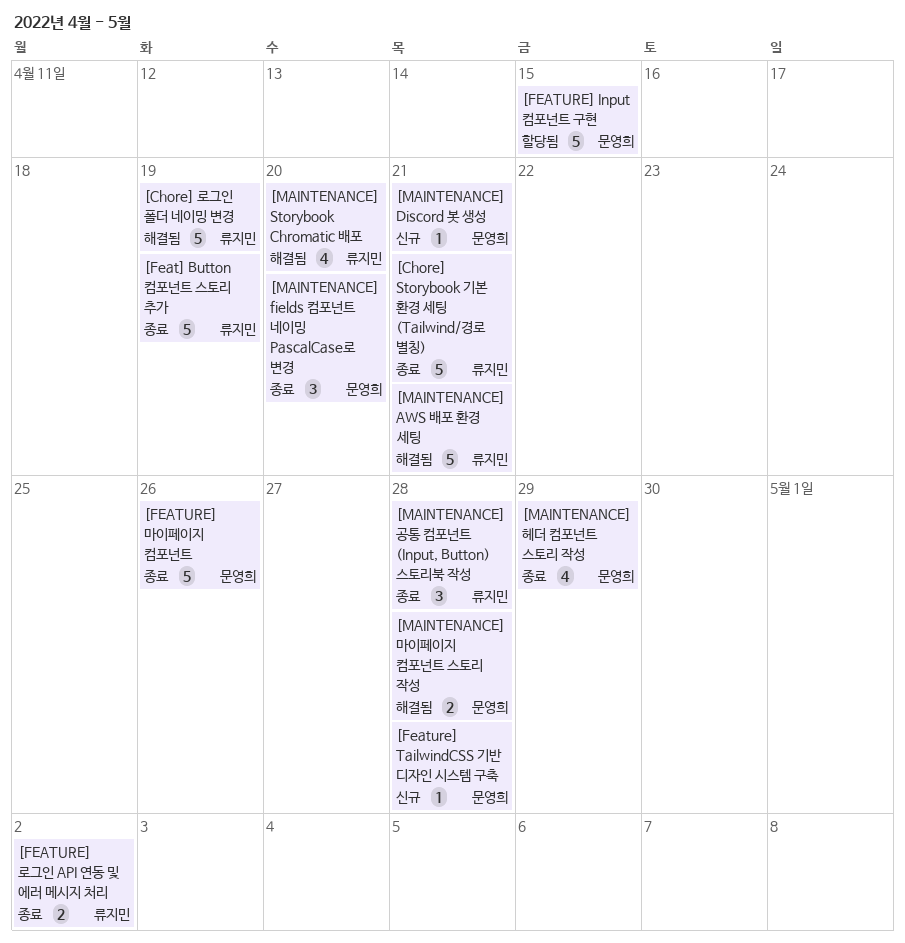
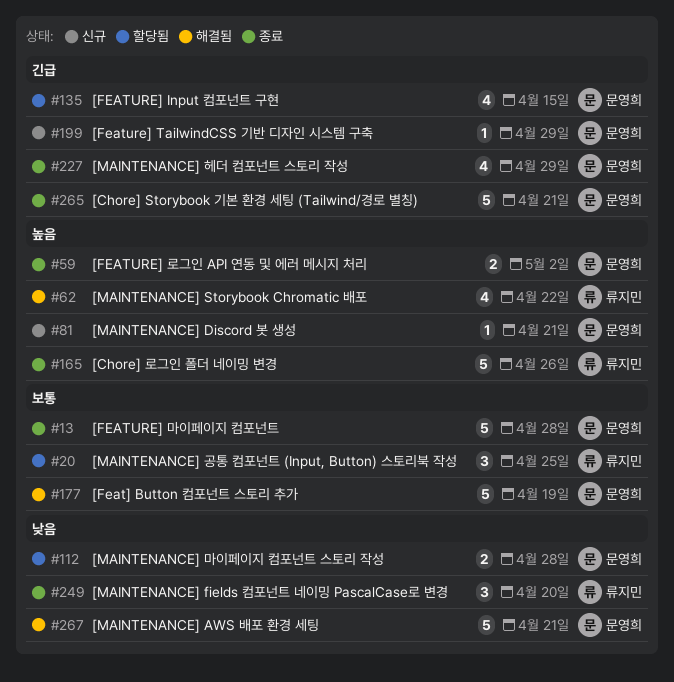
[Chore] Storybook 기본 환경 세팅 (Tailwind/경로 별칭), owner: 류지민 -> 문영희
[Chore] 로그인 폴더 네이밍 변경, status: 해결됨 -> 종료
[Chore] 로그인 폴더 네이밍 변경, due: Apr 19 -> Apr 26
[Feat] Button 컴포넌트 스토리 추가, status: 종료 -> 해결됨
[Feat] Button 컴포넌트 스토리 추가, owner: 류지민 -> 문영희
[FEATURE] Input 컴포넌트 구현, estimate: 5 -> 4
[Feature] TailwindCSS 기반 디자인 시스템 구축, due: Apr 28 -> Apr 29
[FEATURE] 로그인 API 연동 및 에러 메시지 처리, owner: 류지민 -> 문영희
[FEATURE] 마이페이지 컴포넌트, due: Apr 26 -> Apr 28
[MAINTENANCE] AWS 배포 환경 세팅, owner: 류지민 -> 문영희
[MAINTENANCE] fields 컴포넌트 네이밍 PascalCase로 변경, owner: 문영희 -> 류지민
[MAINTENANCE] Storybook Chromatic 배포, due: Apr 20 -> Apr 22
[MAINTENANCE] 공통 컴포넌트 (Input, Button) 스토리북 작성, status: 종료 -> 할당됨
[MAINTENANCE] 공통 컴포넌트 (Input, Button) 스토리북 작성, due: Apr 28 -> Apr 25
[MAINTENANCE] 마이페이지 컴포넌트 스토리 작성, status: 해결됨 -> 할당됨

